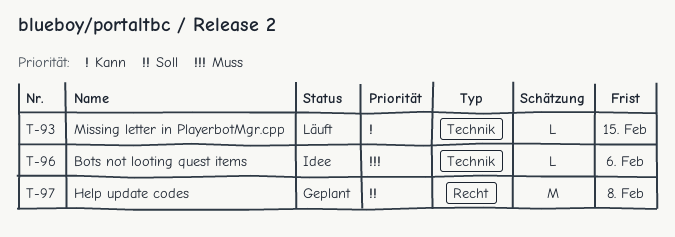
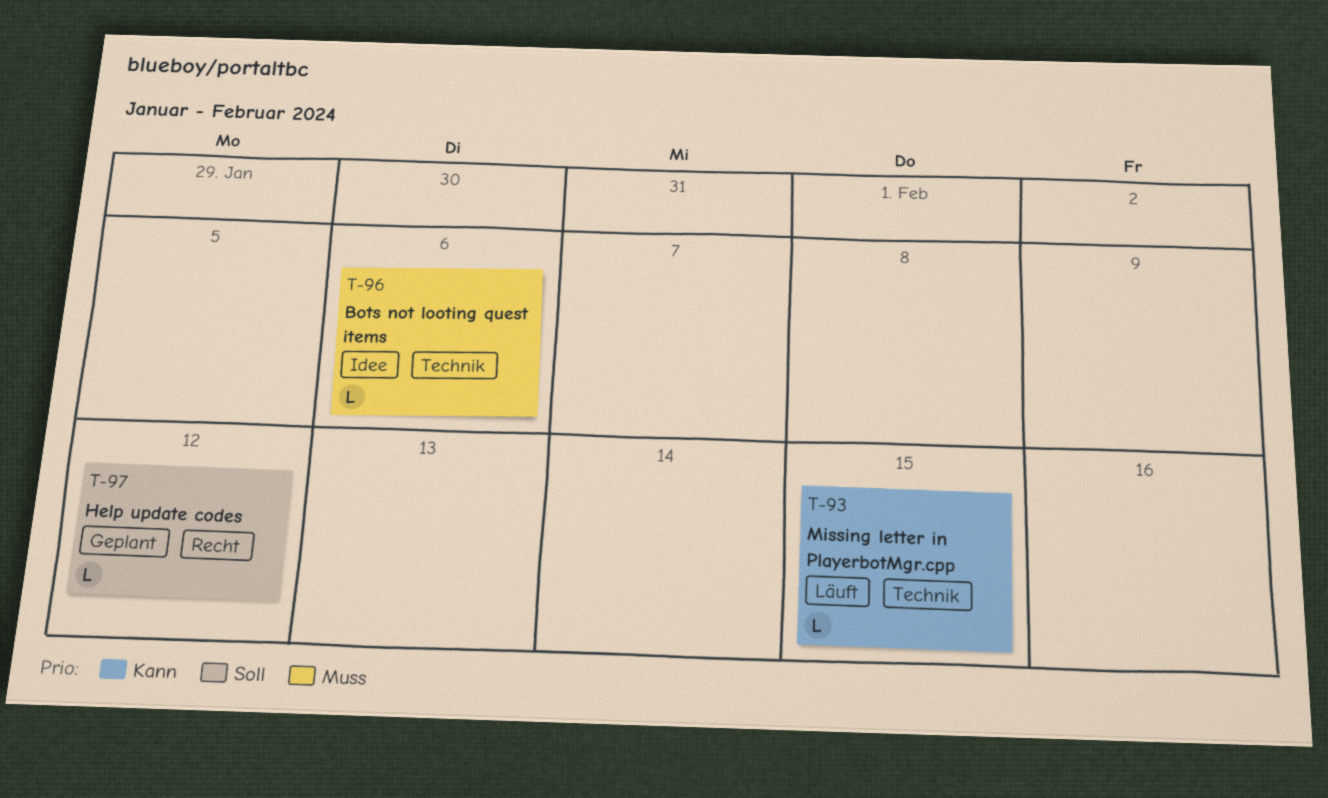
T-97, estimate: M -> L
T-97, due: Feb 8 -> Feb 12

